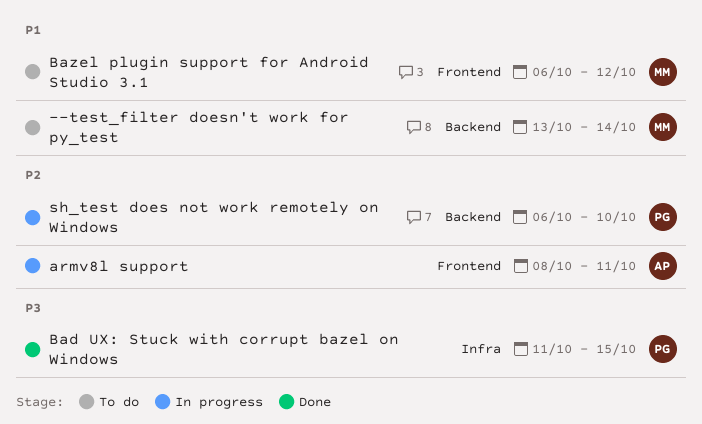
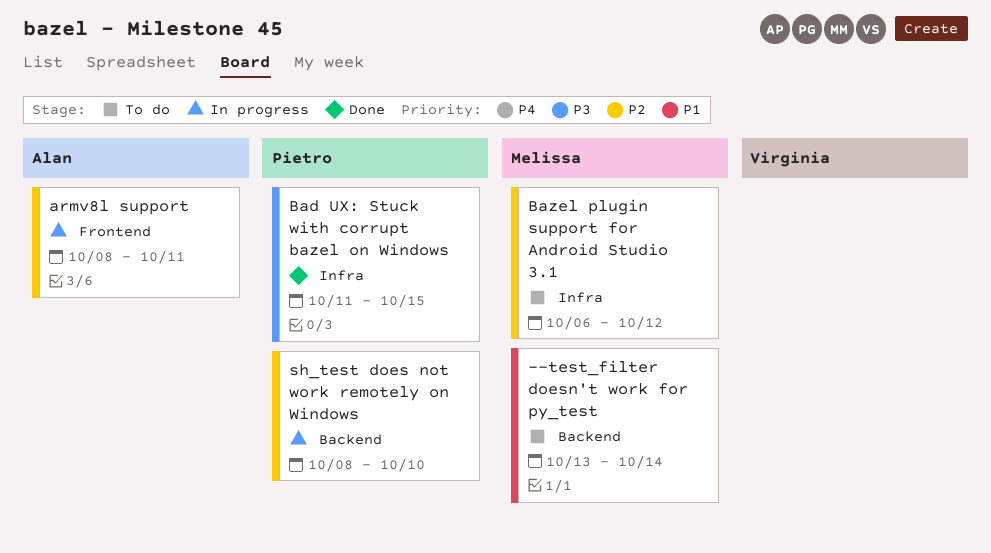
Bazel plugin support for Android Studio 3.1, priority: P1 -> P2
Bazel plugin support for Android Studio 3.1, label: Frontend -> Infra
sh_test does not work remotely on Windows, start: Oct 6 -> Oct 8

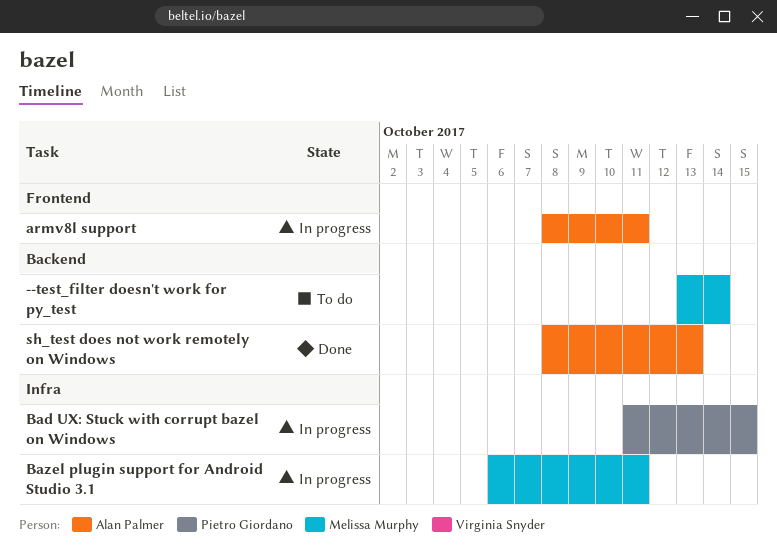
Bad UX: Stuck with corrupt bazel on Windows, status: Done -> In progress
Bazel plugin support for Android Studio 3.1, status: To do -> In progress
Bazel plugin support for Android Studio 3.1, due: Oct 12 -> Oct 11
sh_test does not work remotely on Windows, status: In progress -> Done
sh_test does not work remotely on Windows, owner: Pietro Giordano -> Alan Palmer
sh_test does not work remotely on Windows, due: Oct 10 -> Oct 13

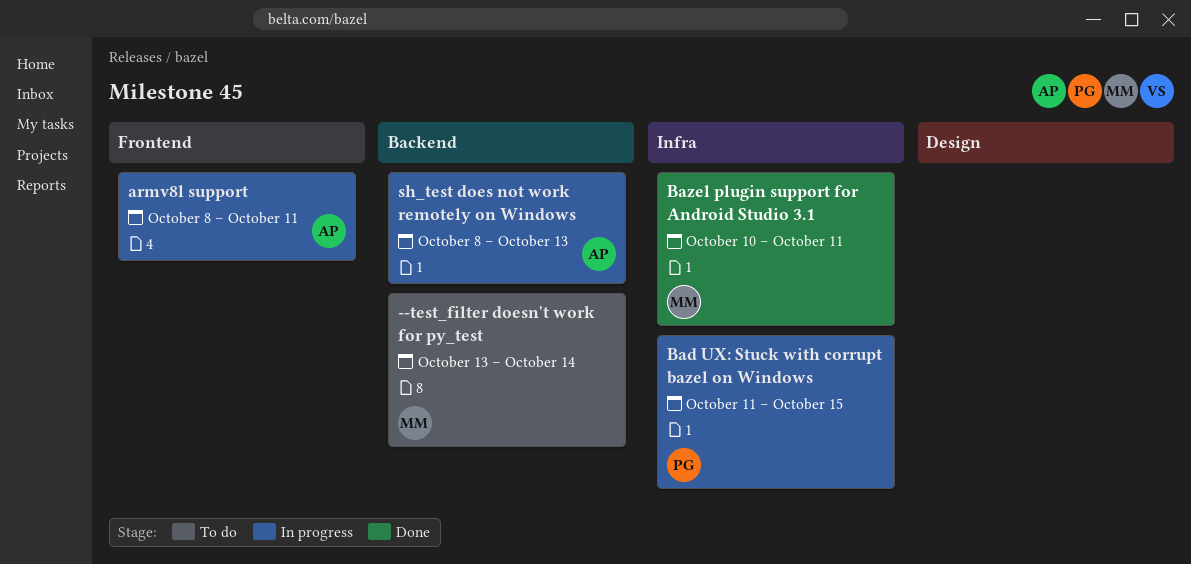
Bazel plugin support for Android Studio 3.1, status: In progress -> Done
Bazel plugin support for Android Studio 3.1, start: Oct 6 -> Oct 10
sh_test does not work remotely on Windows, status: Done -> In progress

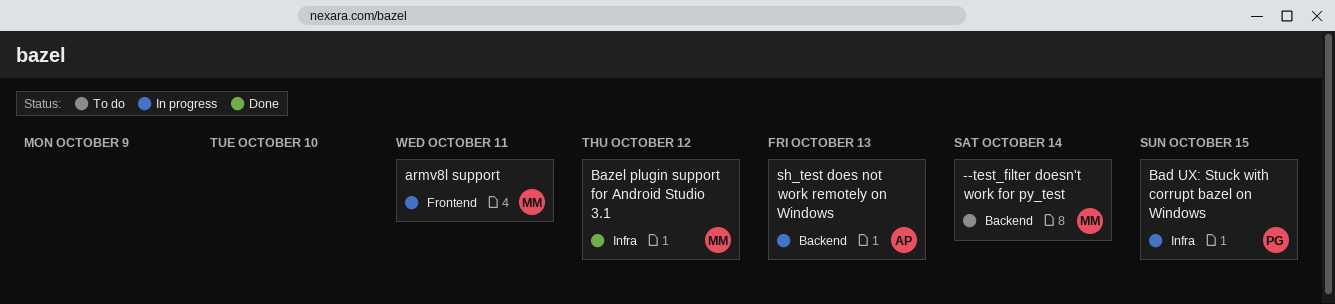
armv8l support, owner: AP -> MM
Bazel plugin support for Android Studio 3.1, due: Oct 11 -> Oct 12

